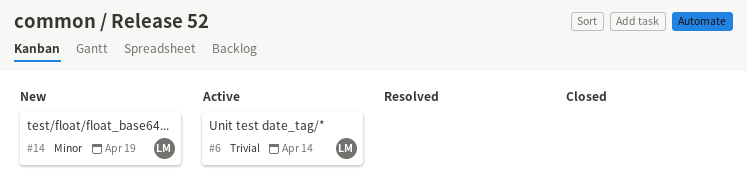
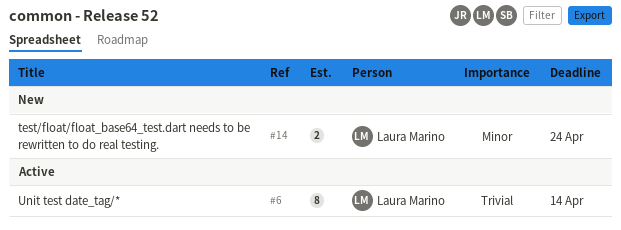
#14, due: Apr 19 -> Apr 24

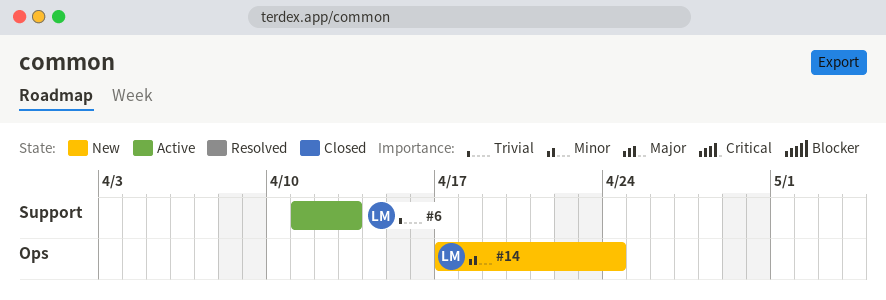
#6, due: Apr 14 -> Apr 13

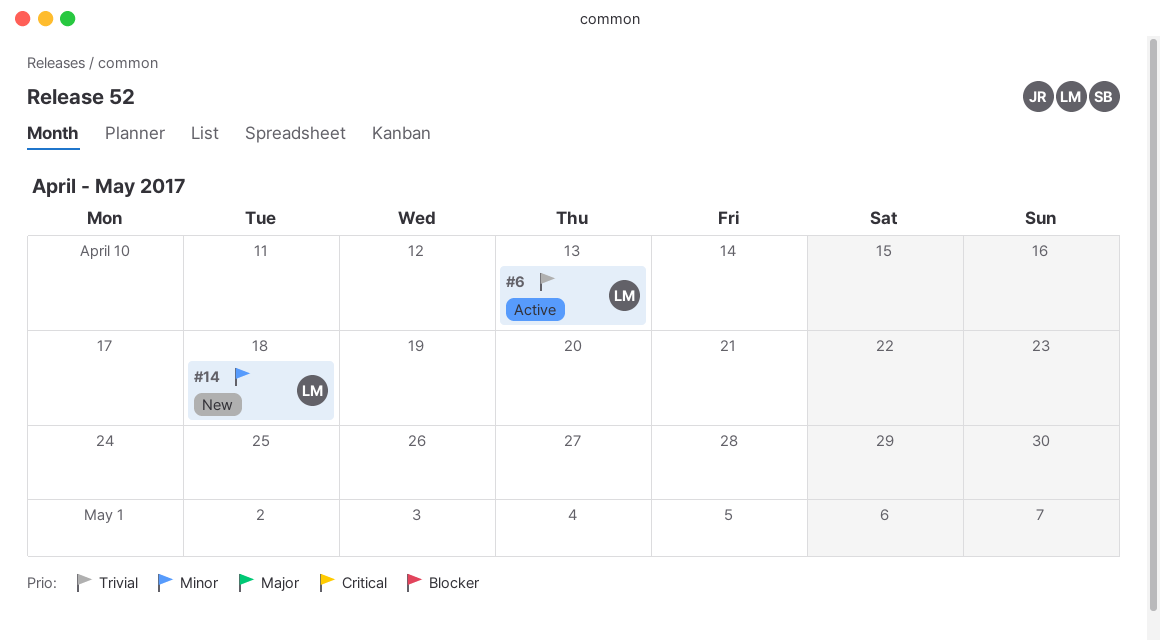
#14, due: Apr 24 -> Apr 18

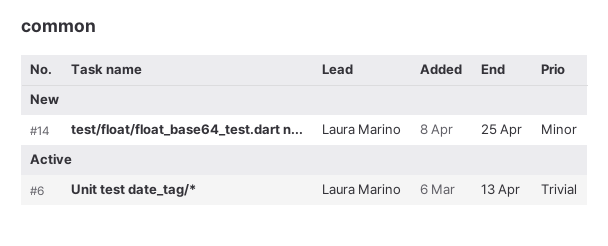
#14, due: Apr 18 -> Apr 25

